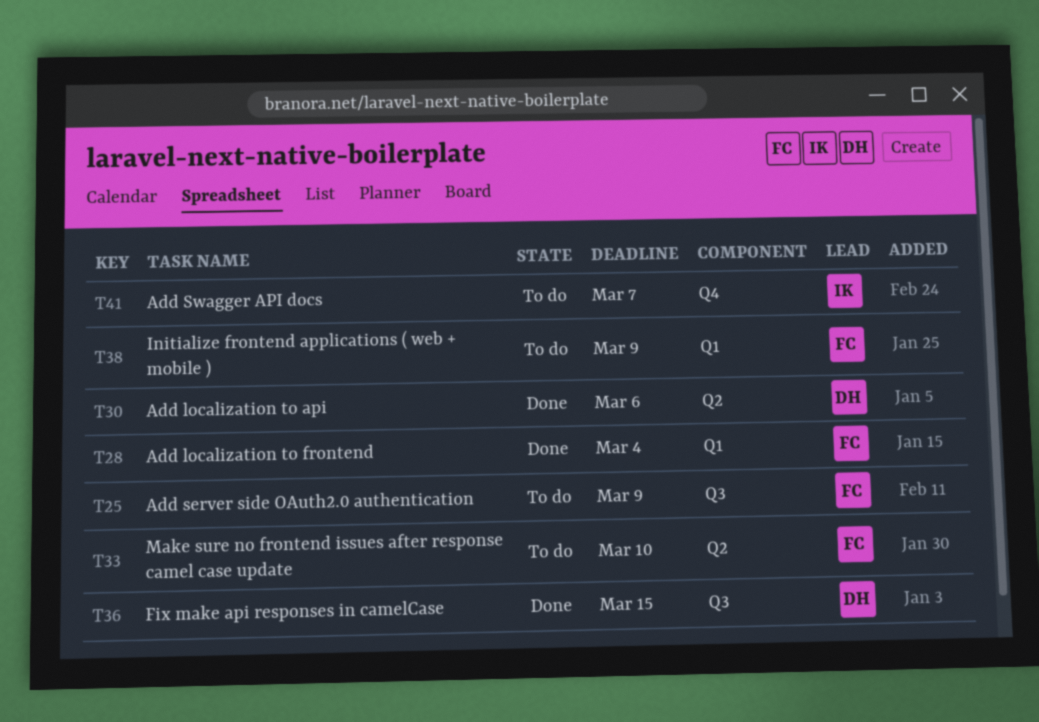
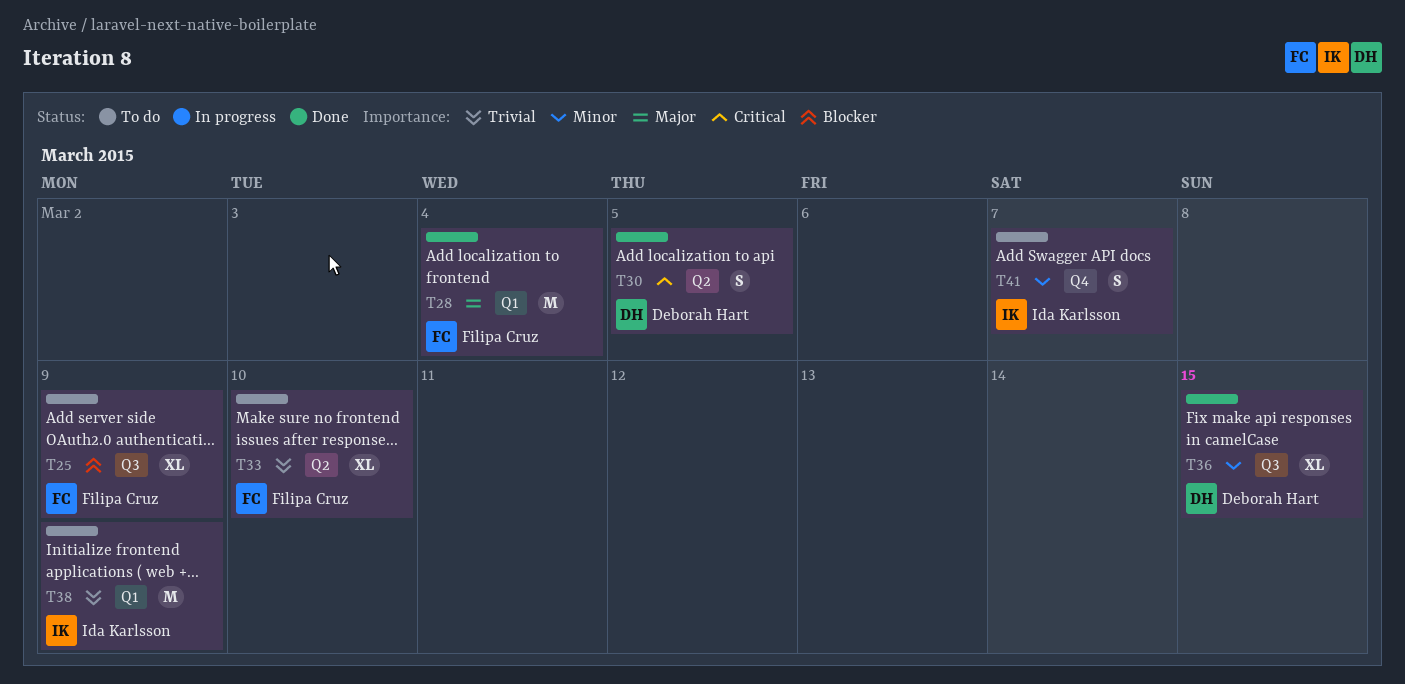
T30, due: Mar 6 -> Mar 5
T38, owner: Filipa Cruz -> Ida Karlsson

